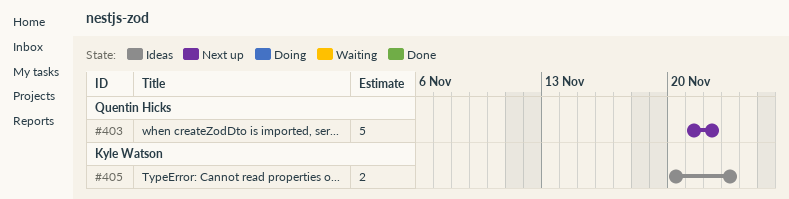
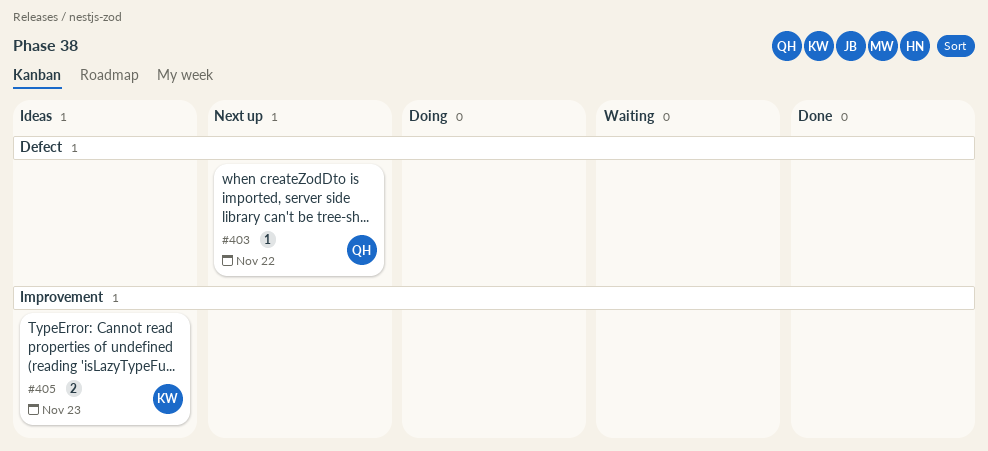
#403, estimate: 5 -> 1

